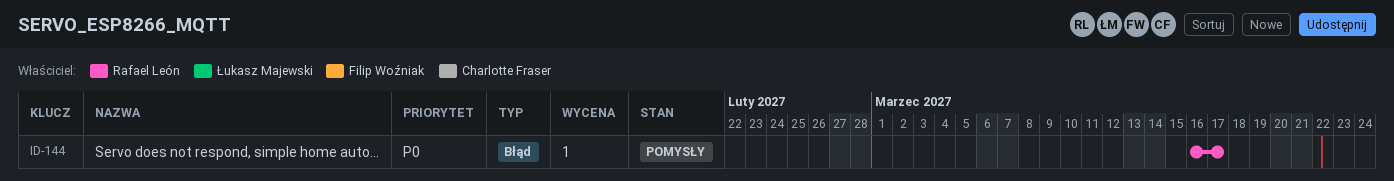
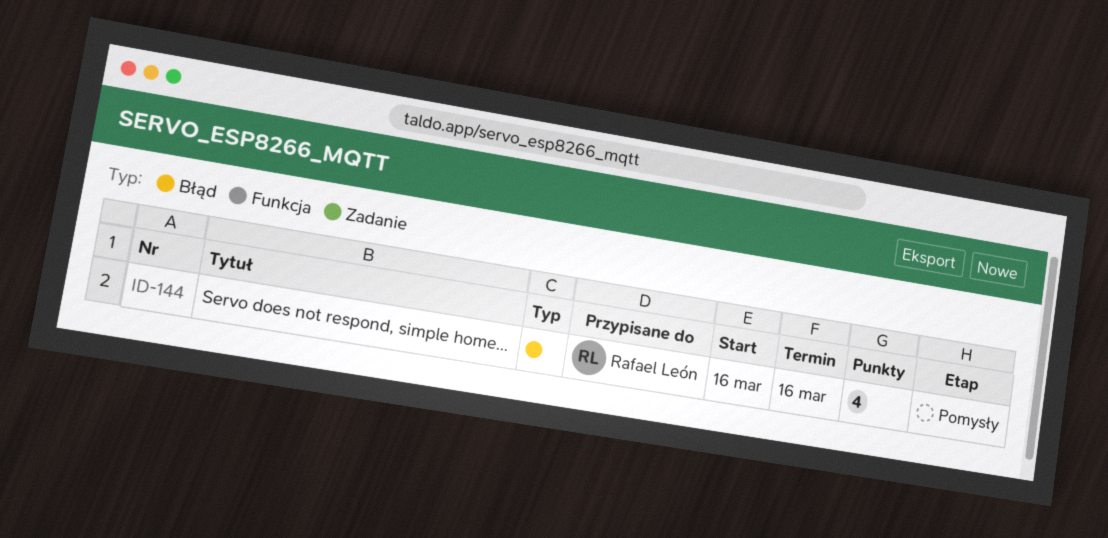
ID-144, estimate: 1 -> 4
ID-144, due: Mar 17 -> Mar 16

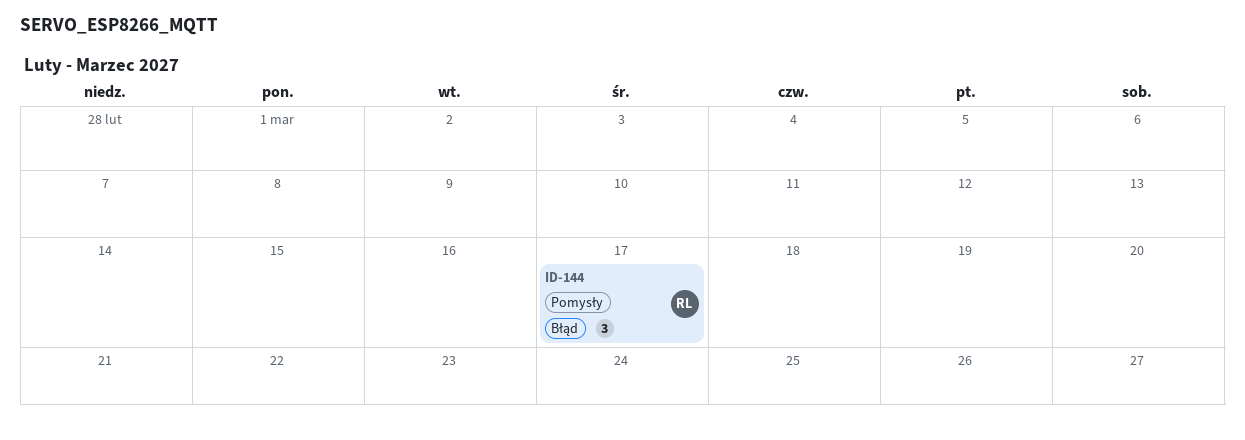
ID-144, estimate: 4 -> 3
ID-144, due: Mar 16 -> Mar 17

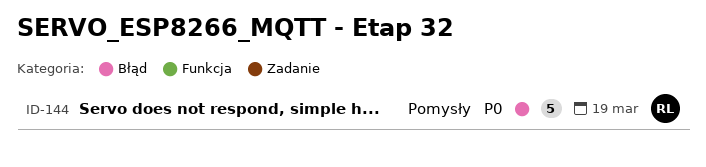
ID-144, estimate: 3 -> 5
ID-144, due: Mar 17 -> Mar 19

